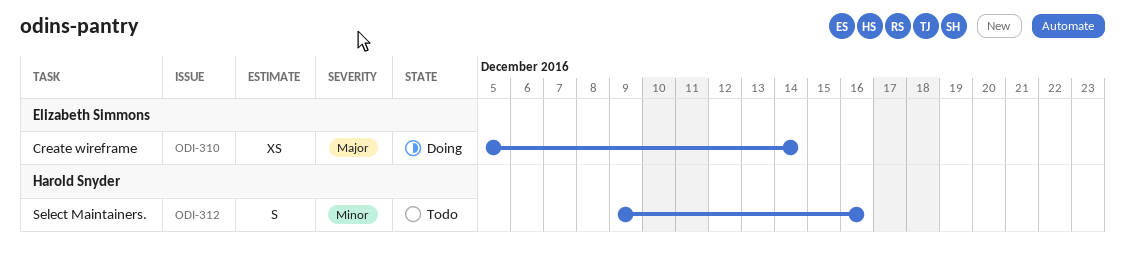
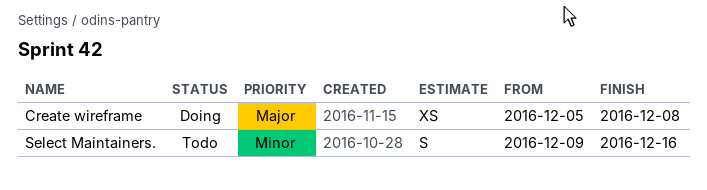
Create wireframe, due: Dec 14 -> Dec 8

